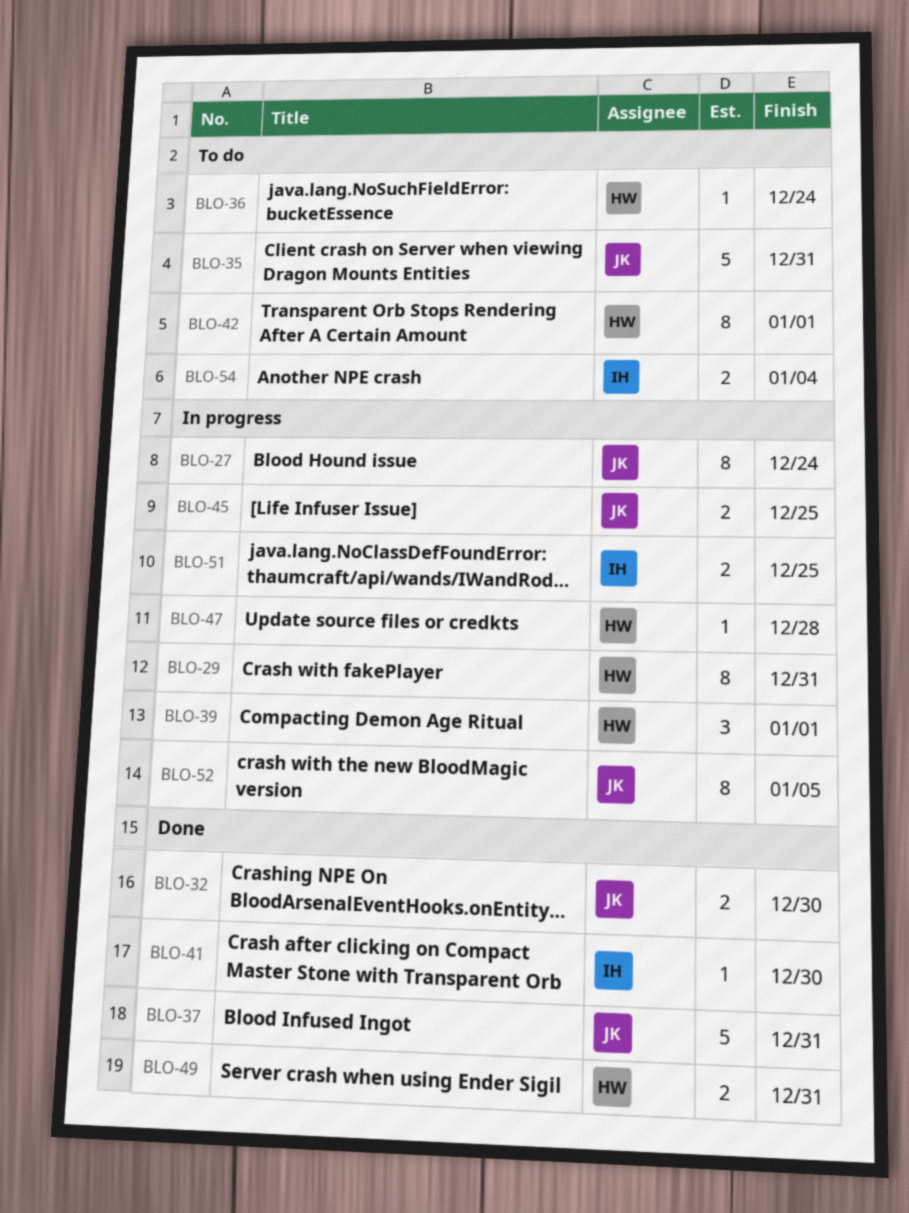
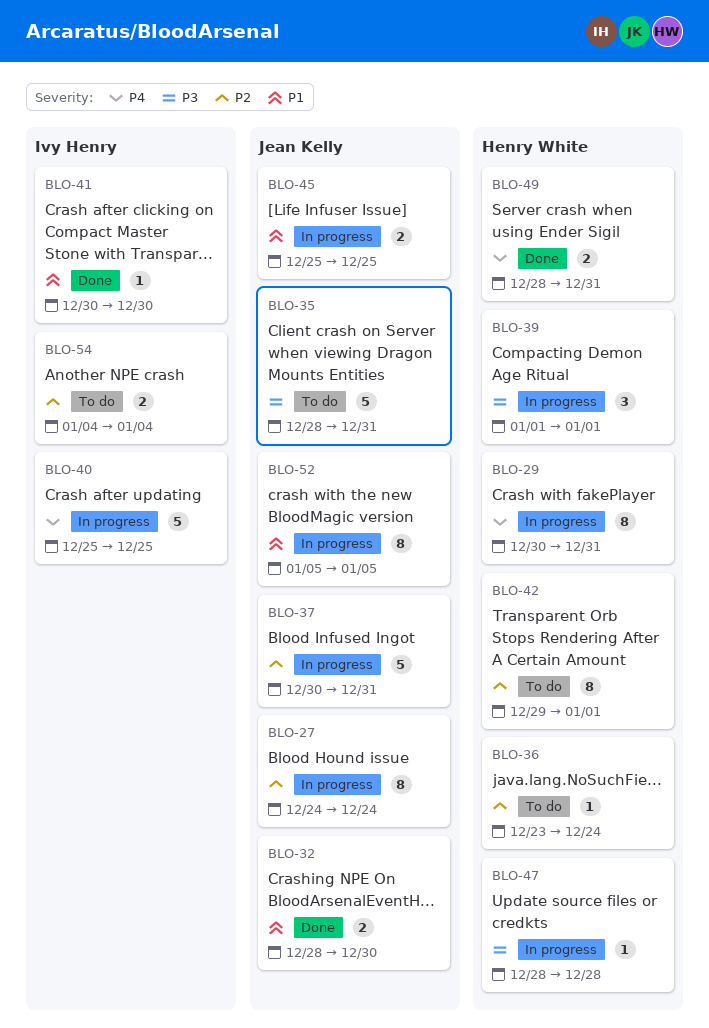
BLO-37, status: Done -> In progress
BLO-40: none -> present
BLO-51: present -> none

